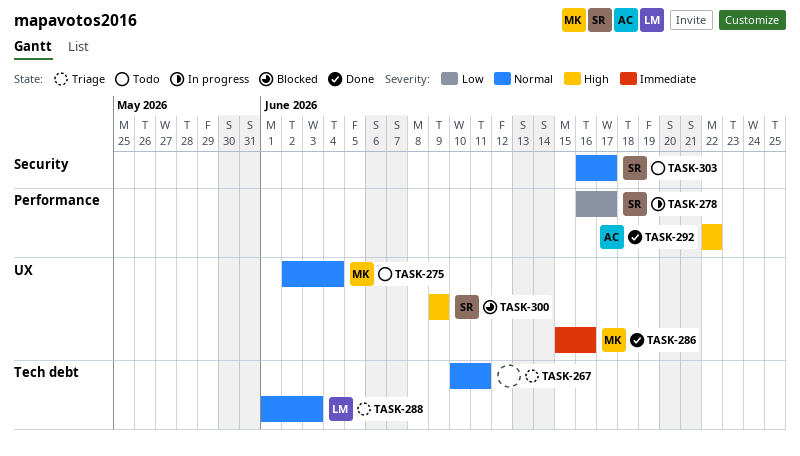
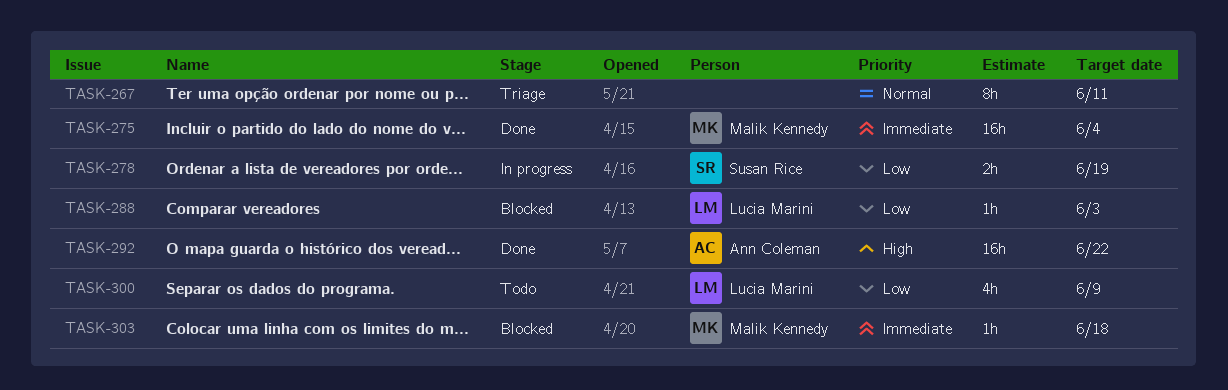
TASK-275, status: Todo -> Done
TASK-275, priority: Normal -> Immediate
TASK-278, due: Jun 17 -> Jun 19
TASK-286: present -> none
TASK-288, status: Triage -> Blocked
TASK-288, priority: Normal -> Low
TASK-300, status: Blocked -> Todo
TASK-300, owner: Susan Rice -> Lucia Marini
TASK-300, priority: High -> Low
TASK-303, status: Todo -> Blocked
TASK-303, owner: Susan Rice -> Malik Kennedy
TASK-303, priority: Normal -> Immediate
TASK-303, due: Jun 17 -> Jun 18

